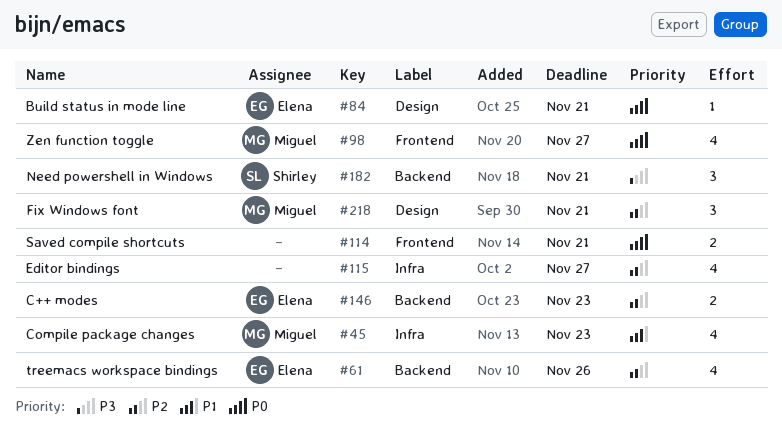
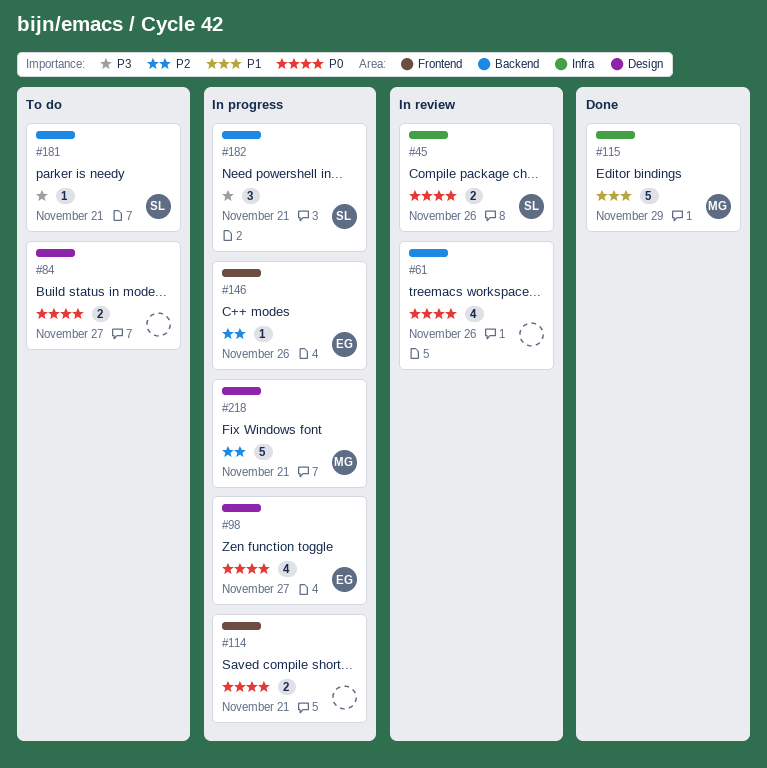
#45, owner: Miguel -> Shirley
#45, priority: P1 -> P0
#45, estimate: 4 -> 2
#45, due: Nov 23 -> Nov 26
#61, owner: Elena -> none
#61, priority: P2 -> P0
#84, owner: Elena -> none
#84, estimate: 1 -> 2
#84, due: Nov 21 -> Nov 27
#98, owner: Miguel -> Elena
#98, label: Frontend -> Design
#115, owner: none -> Miguel
#115, priority: P2 -> P1
#115, estimate: 4 -> 5
#115, due: Nov 27 -> Nov 29
#146, label: Backend -> Frontend
#146, estimate: 2 -> 1
#146, due: Nov 23 -> Nov 26
#181: none -> present
#218, estimate: 3 -> 5

